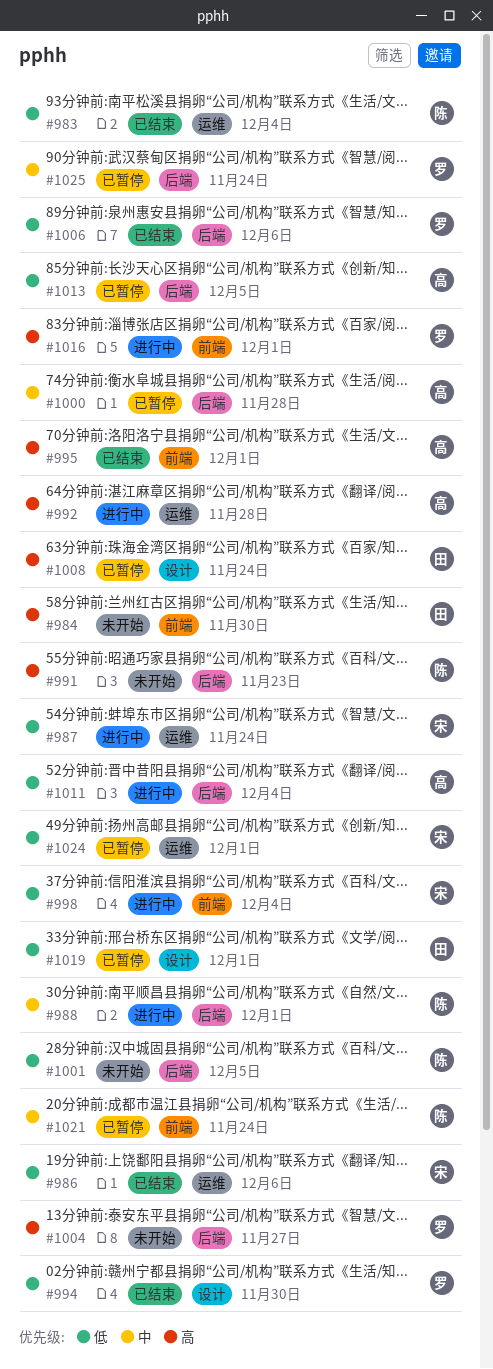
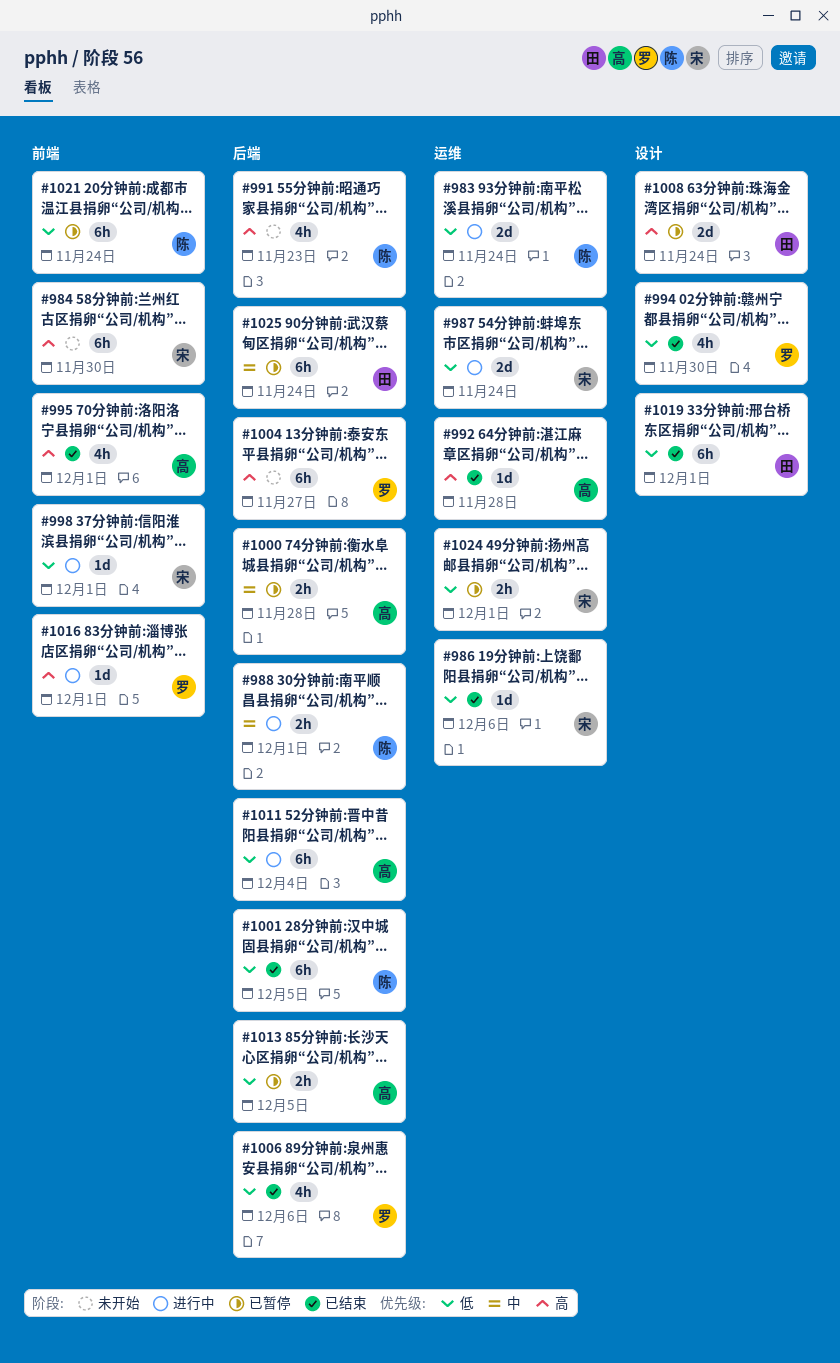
#983, status: 已结束 -> 进行中
#983, due: Dec 4 -> Nov 24
#984, owner: 田 -> 宋
#992, status: 进行中 -> 已结束
#998, due: Dec 4 -> Dec 1
#1001, status: 未开始 -> 已结束
#1019, status: 已暂停 -> 已结束
#1021, priority: 中 -> 低
#1025, owner: 罗 -> 田

